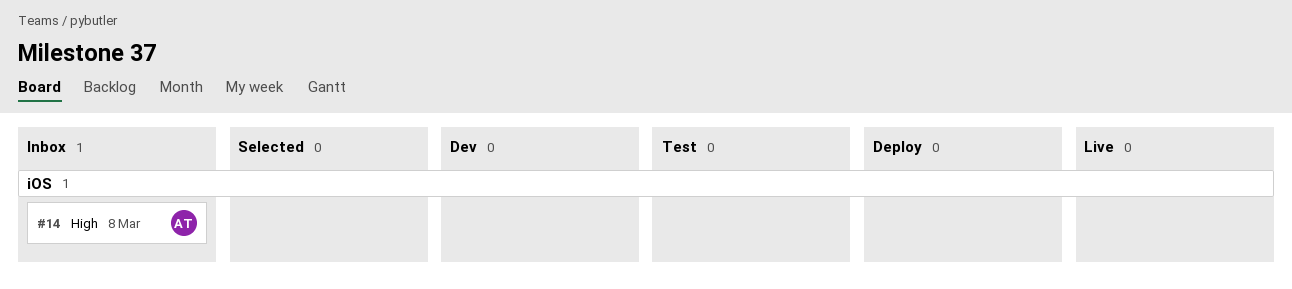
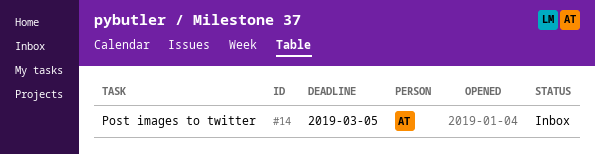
#14, due: Mar 8 -> Mar 5

